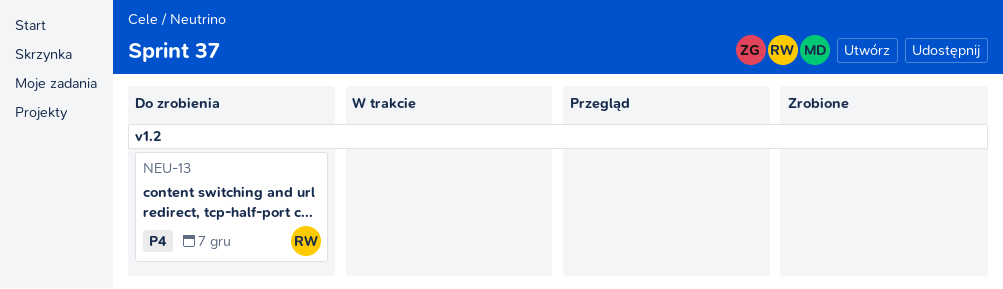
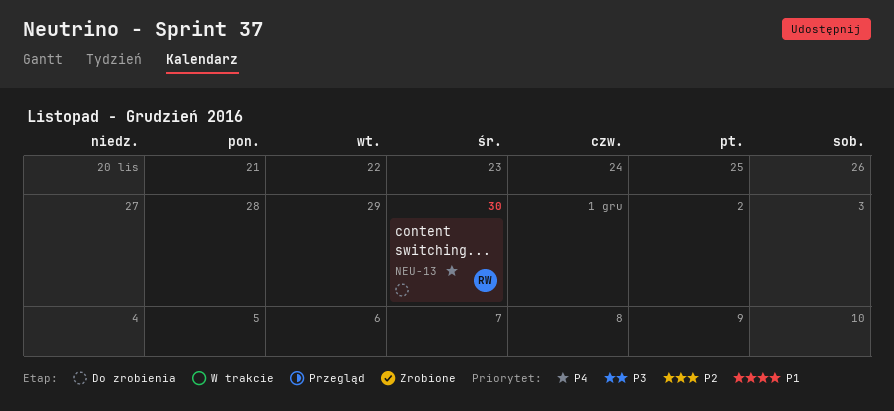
NEU-13, due: Dec 7 -> Nov 30

